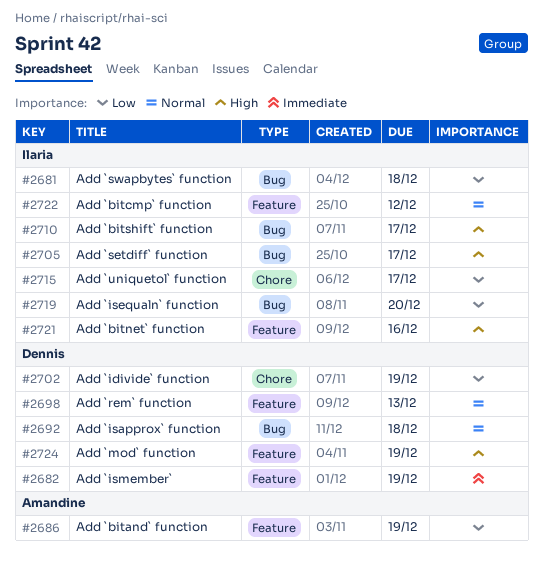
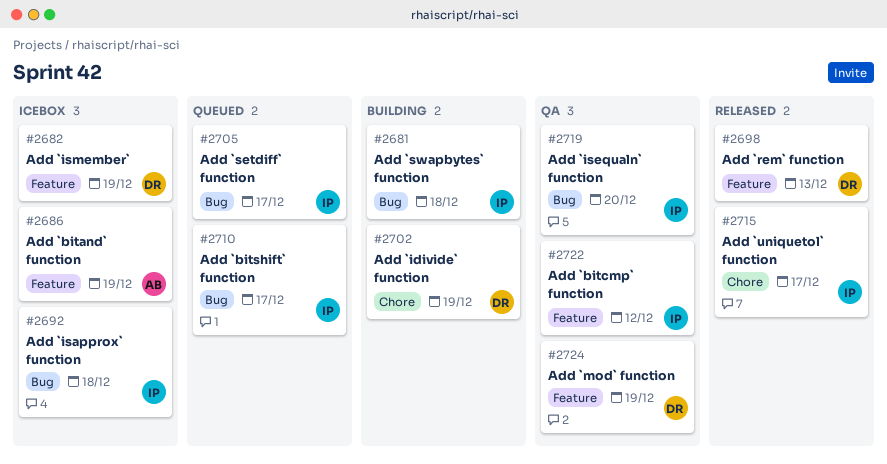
#2692, owner: Dennis -> Ilaria
#2721: present -> none

